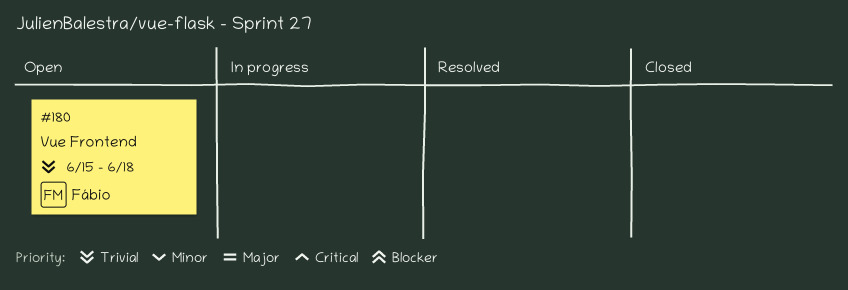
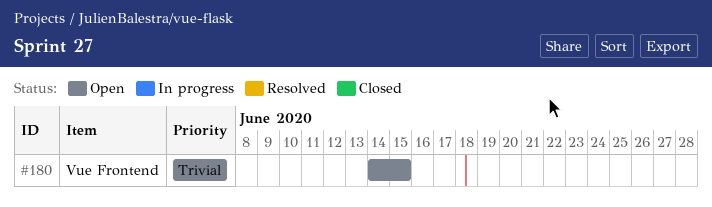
#180, start: Jun 15 -> Jun 14
#180, due: Jun 18 -> Jun 15

